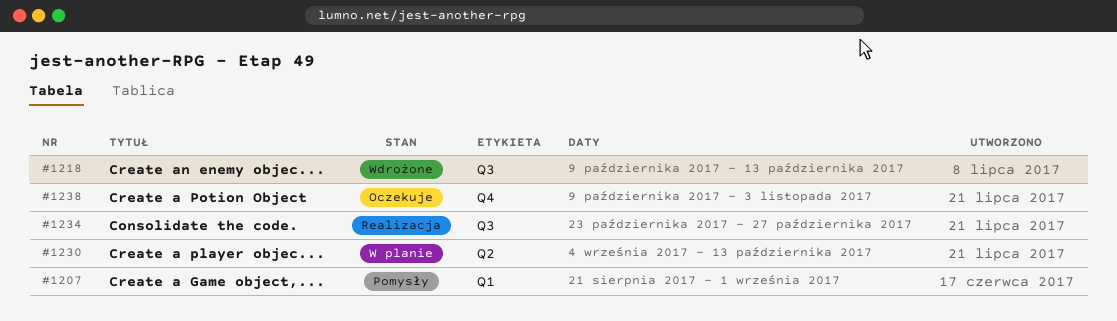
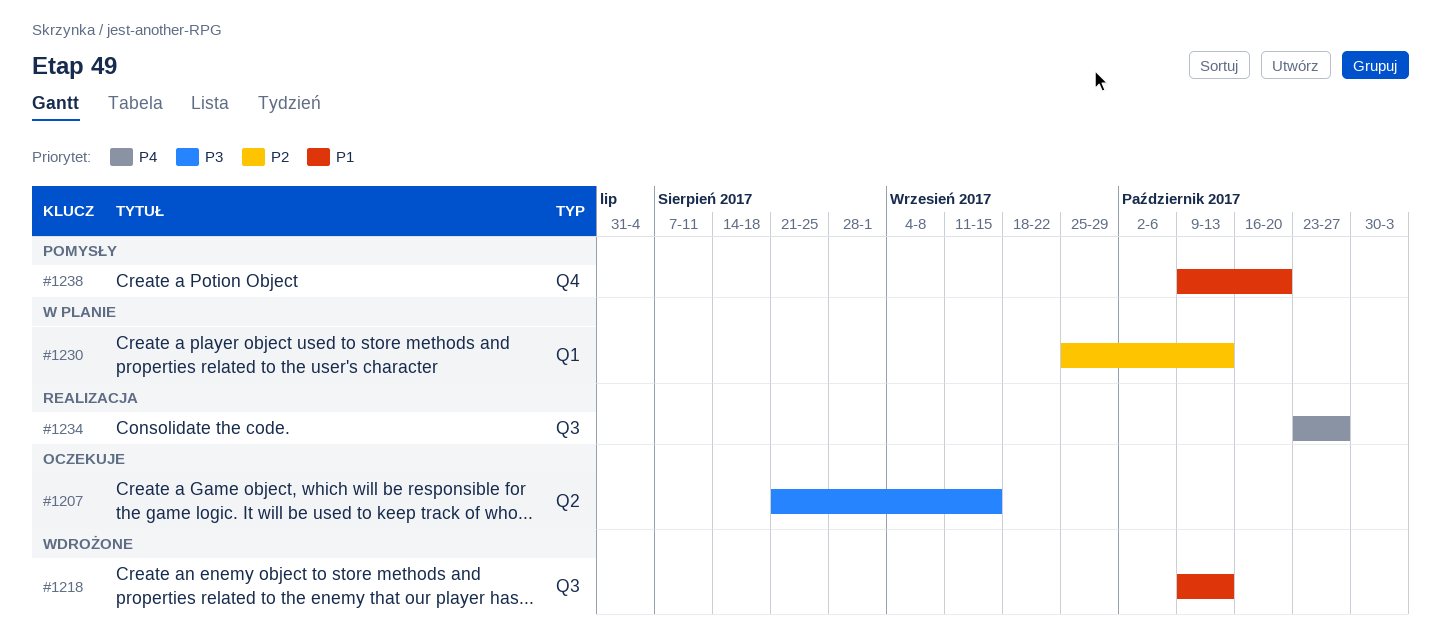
#1207, status: Pomysły -> Oczekuje
#1207, label: Q1 -> Q2
#1207, due: Sep 1 -> Sep 15
#1230, label: Q2 -> Q1
#1230, start: Sep 4 -> Sep 25
#1238, status: Oczekuje -> Pomysły
#1238, due: Nov 3 -> Oct 20

